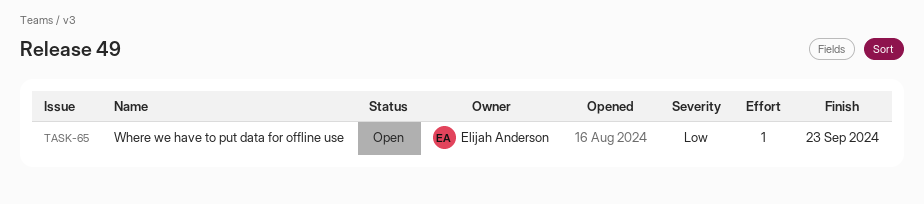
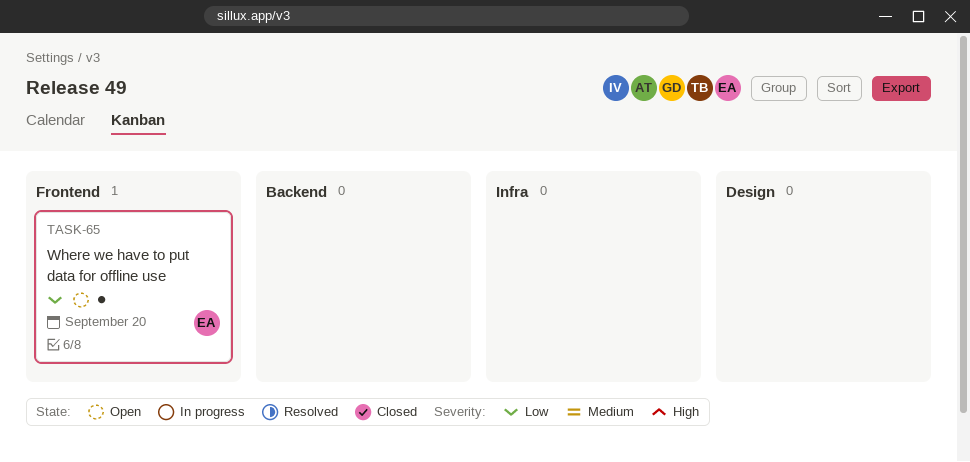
TASK-65, due: Sep 23 -> Sep 20

